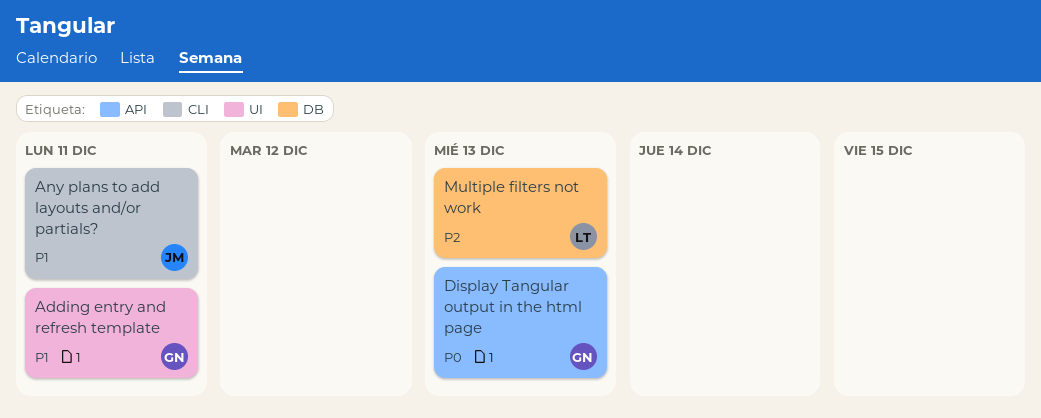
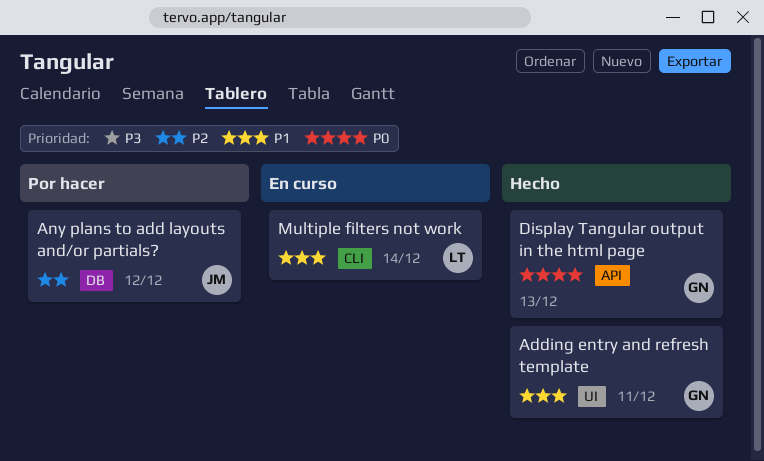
Any plans to add layouts and/or partials?, priority: P1 -> P2
Any plans to add layouts and/or partials?, label: CLI -> DB
Any plans to add layouts and/or partials?, due: Dec 11 -> Dec 12
Multiple filters not work, priority: P2 -> P1
Multiple filters not work, label: DB -> CLI
Multiple filters not work, due: Dec 13 -> Dec 14

